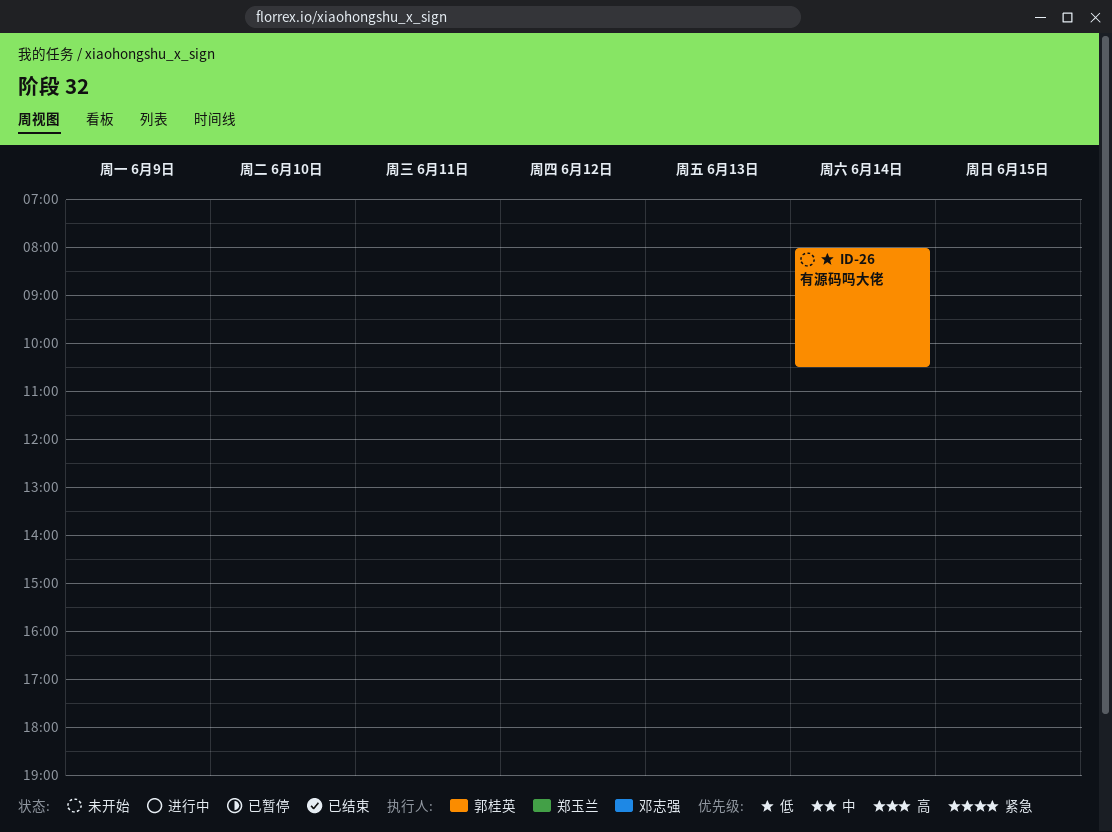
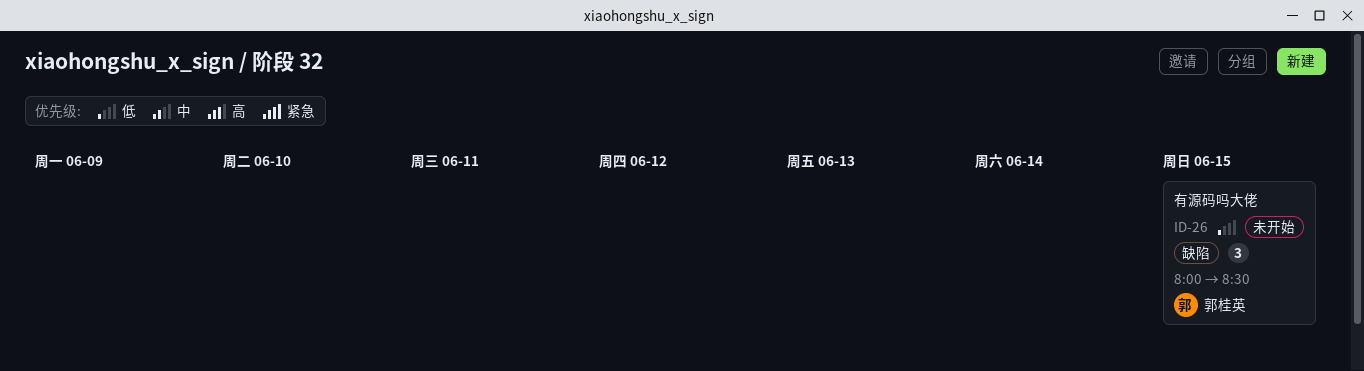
ID-26, day: Jun 14 -> Jun 15
ID-26, ends: 10:30 -> 08:30

